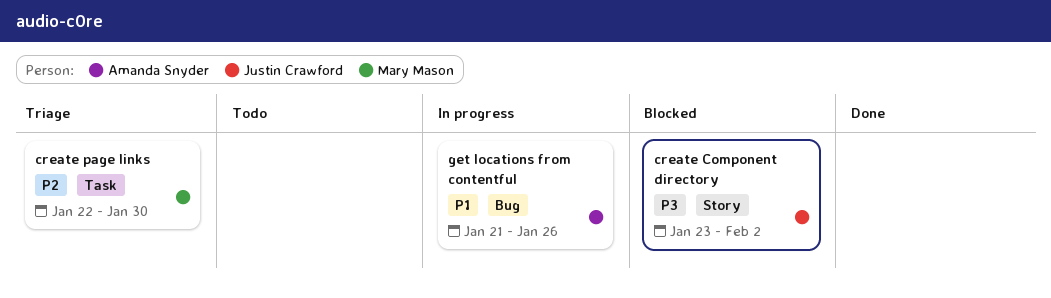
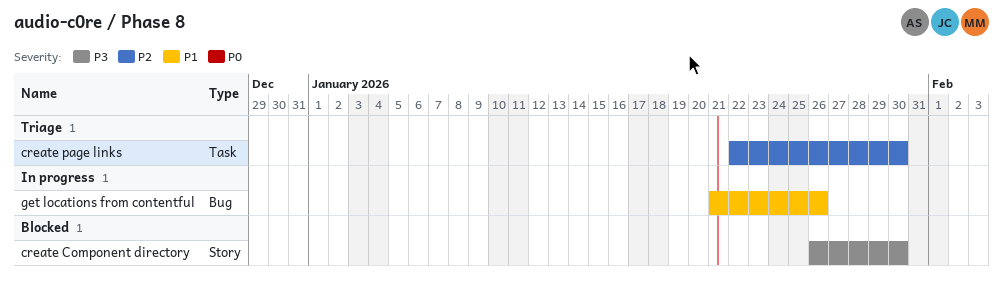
create Component directory, start: Jan 23 -> Jan 26
create Component directory, due: Feb 2 -> Jan 30

